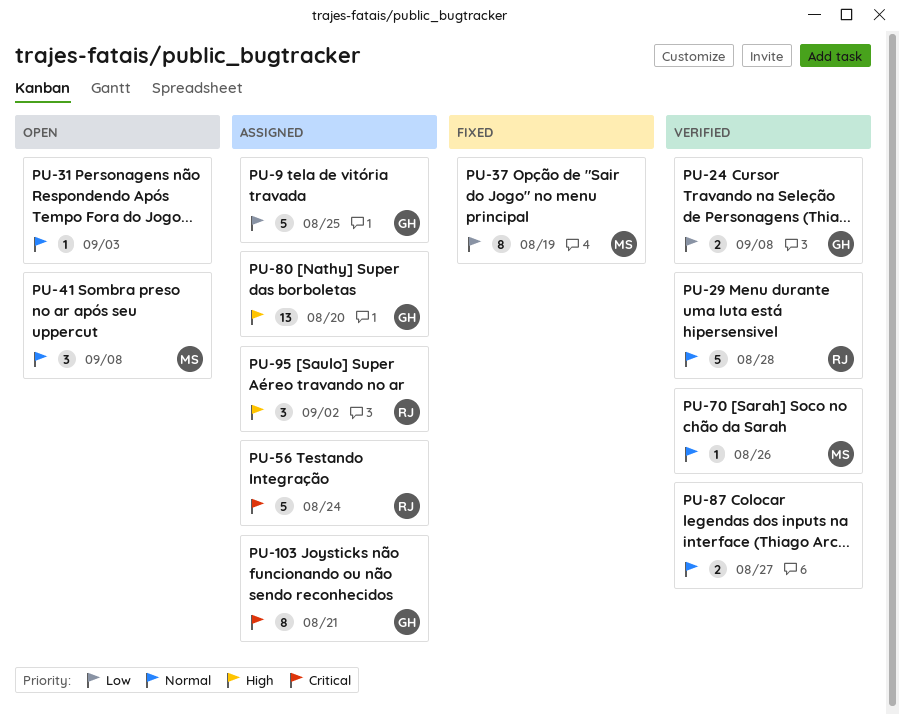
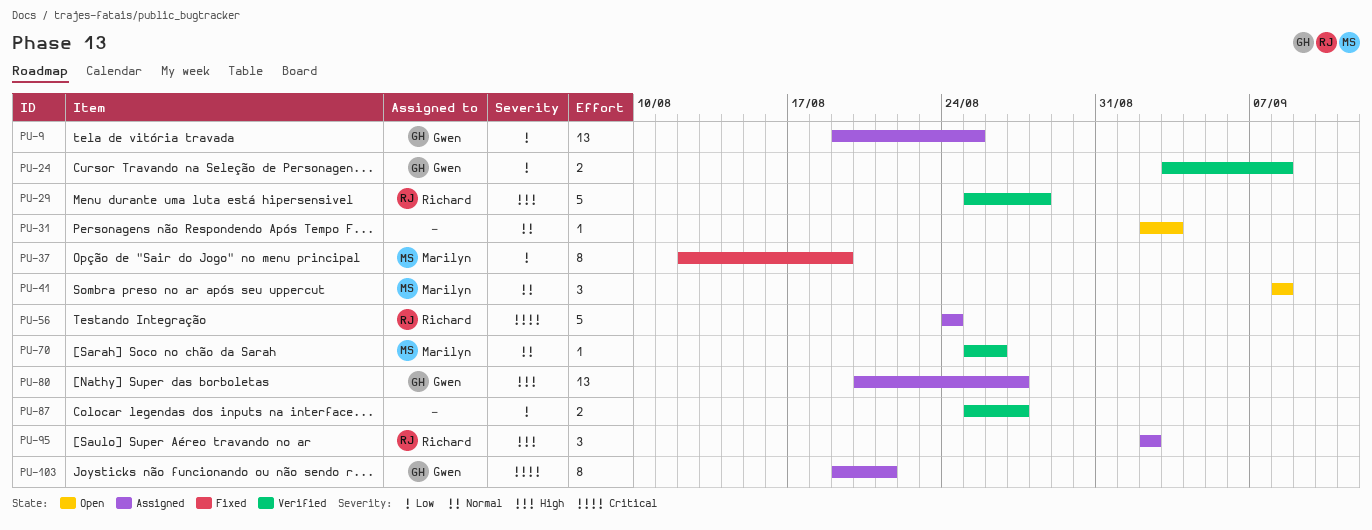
PU-9, estimate: 5 -> 13
PU-29, priority: Normal -> High
PU-80, due: Aug 20 -> Aug 27
PU-87, priority: Normal -> Low

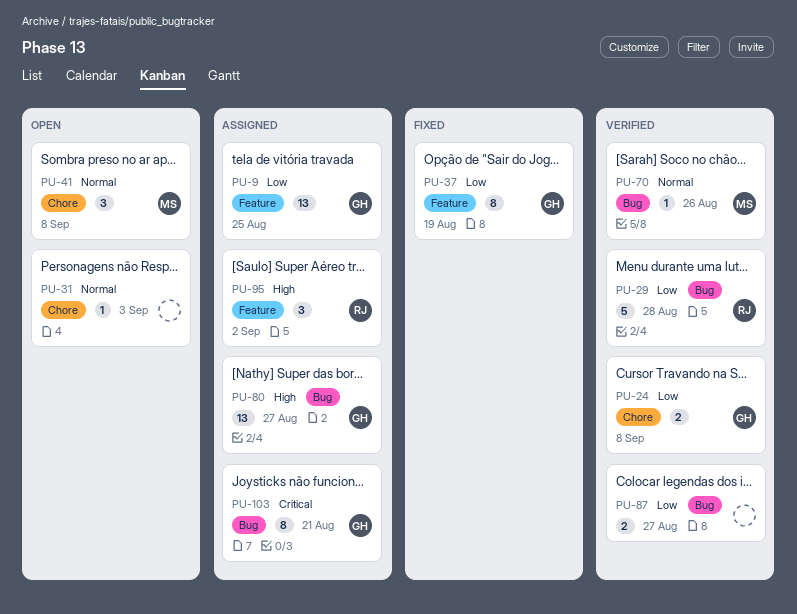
PU-29, priority: High -> Low
PU-37, owner: Marilyn -> Gwen
PU-56: present -> none

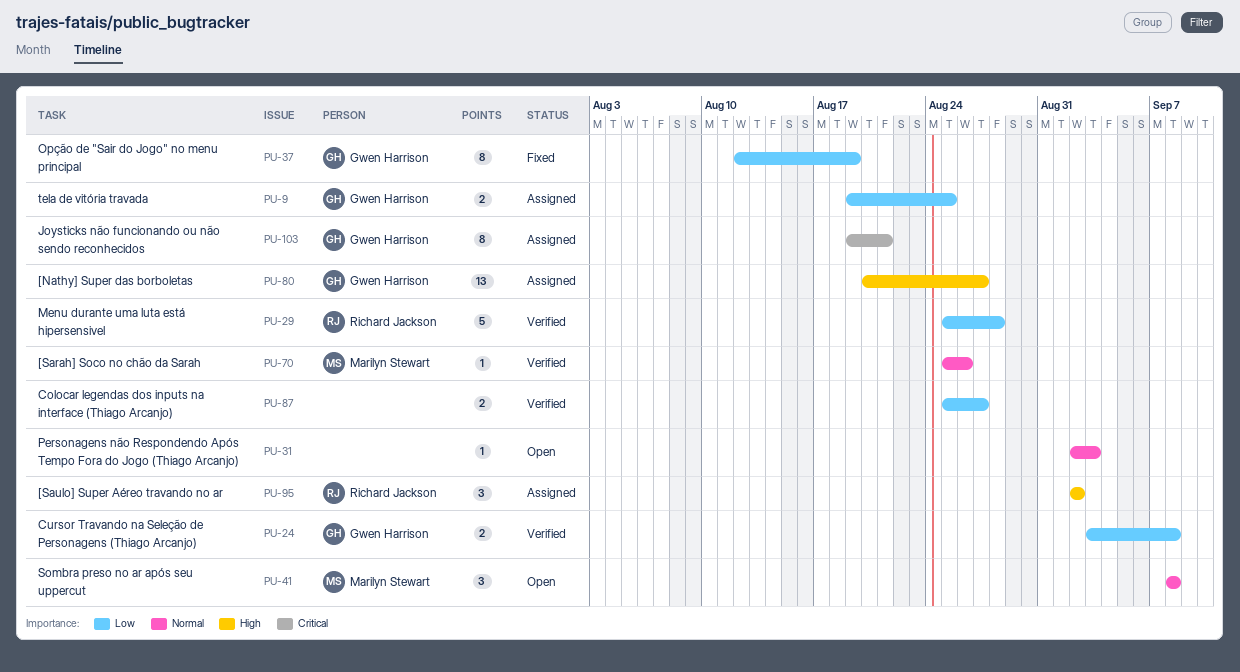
PU-9, estimate: 13 -> 2

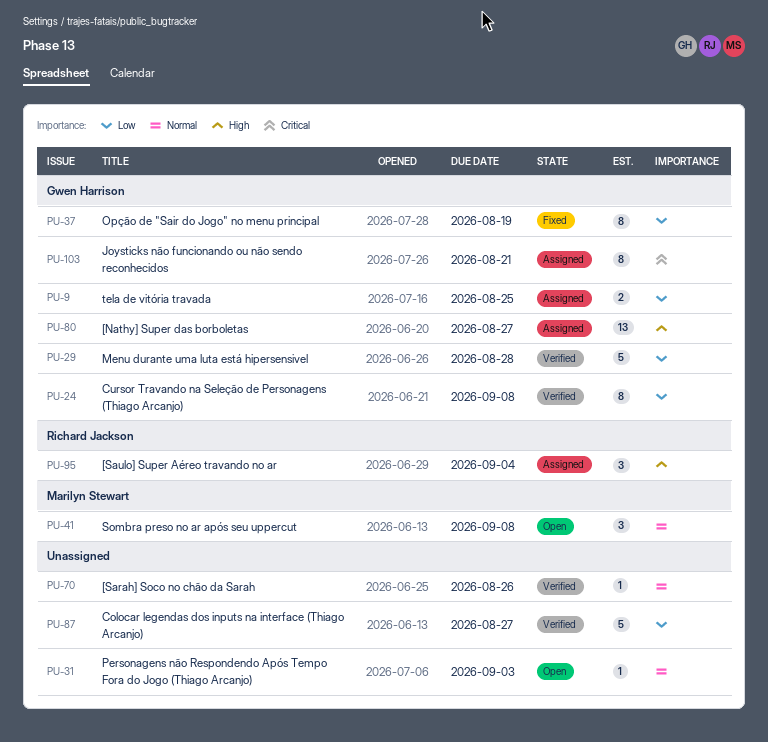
PU-24, estimate: 2 -> 8
PU-29, owner: Richard Jackson -> Gwen Harrison
PU-70, owner: Marilyn Stewart -> none
PU-87, estimate: 2 -> 5
PU-95, due: Sep 2 -> Sep 4

